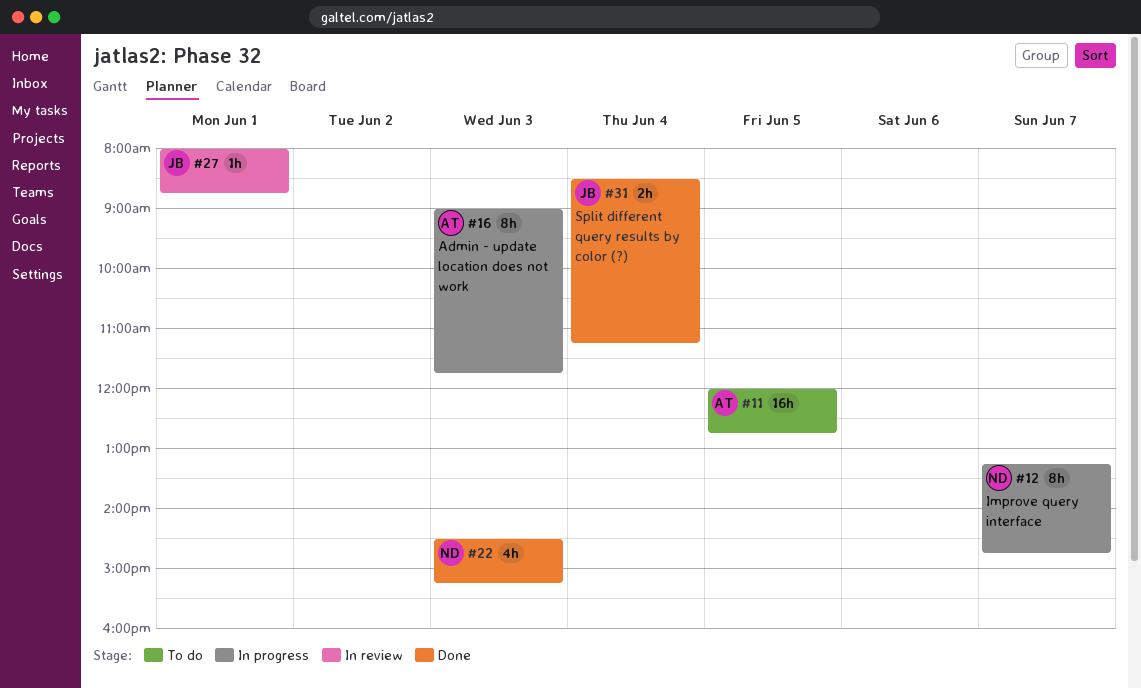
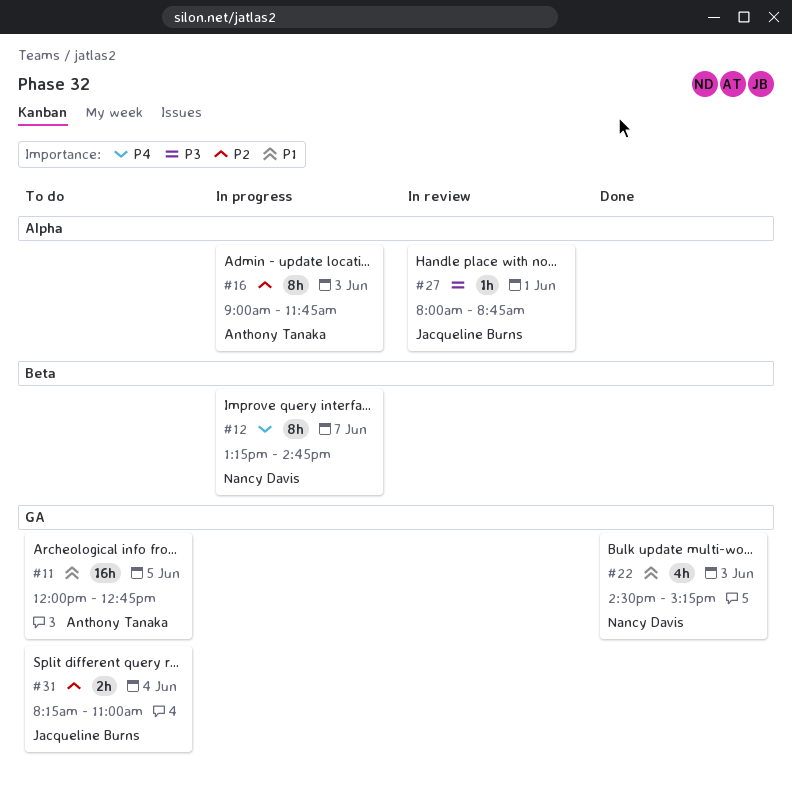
#31, status: Done -> To do
#31, begins: 08:30 -> 08:15
#31, ends: 11:15 -> 11:00

